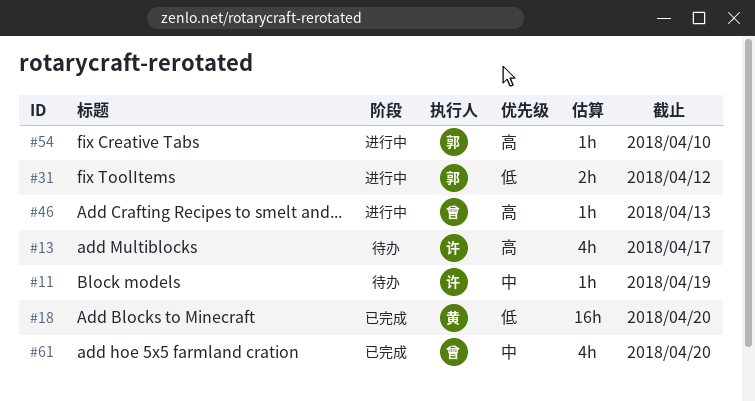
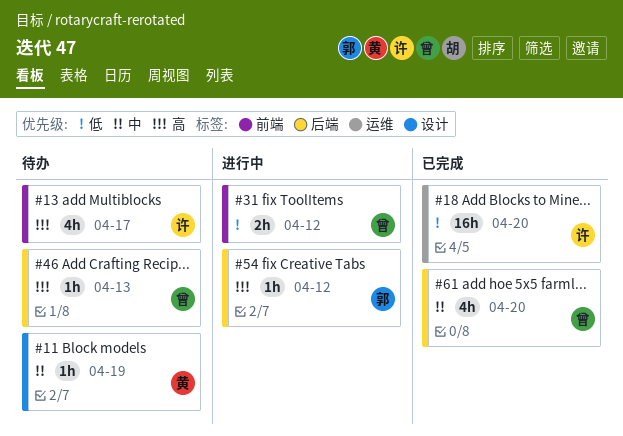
#11, owner: 许 -> 黄
#18, owner: 黄 -> 许
#31, owner: 郭 -> 曾
#46, status: 进行中 -> 待办
#54, due: Apr 10 -> Apr 12

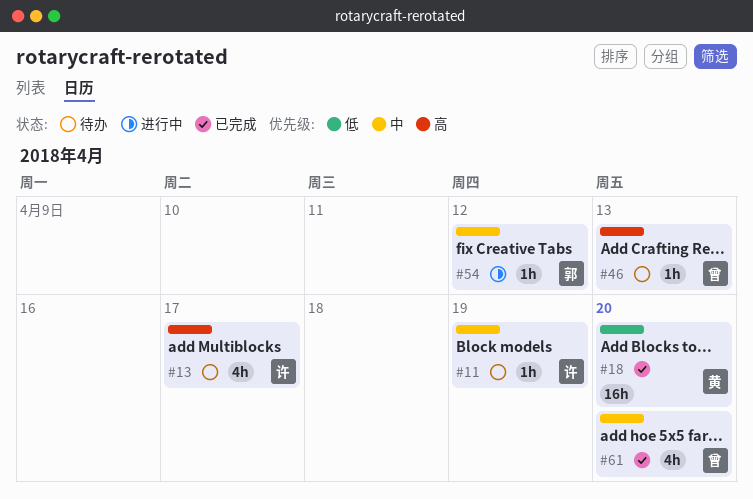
#11, owner: 黄 -> 许
#18, owner: 许 -> 黄
#31: present -> none
#54, priority: 高 -> 中

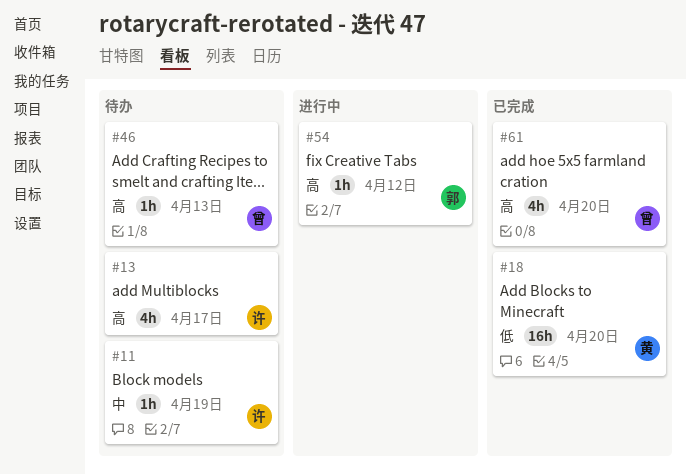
#54, priority: 中 -> 高
#61, priority: 中 -> 高

